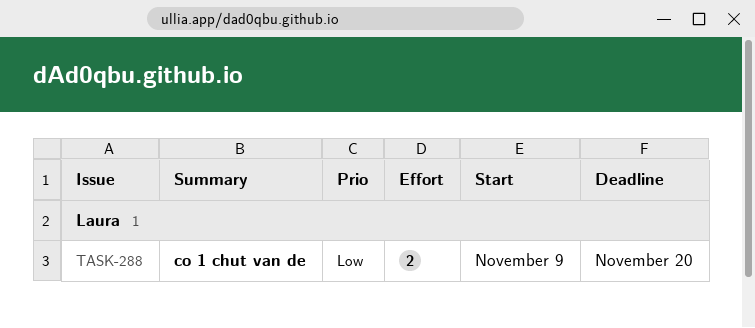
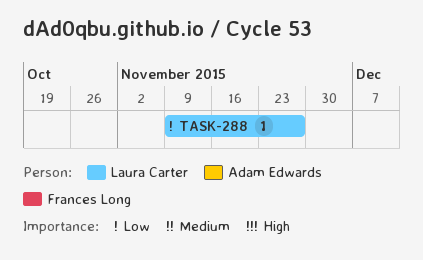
TASK-288, estimate: 2 -> 1
TASK-288, due: Nov 20 -> Nov 27

